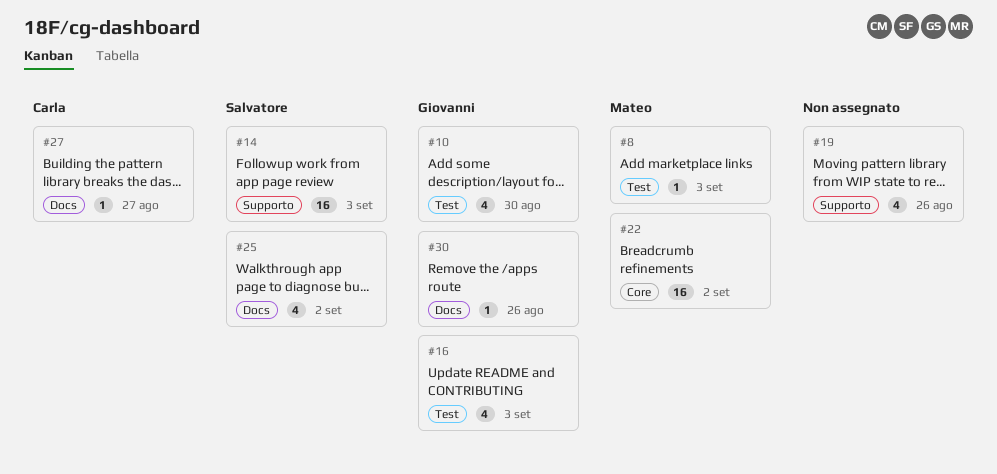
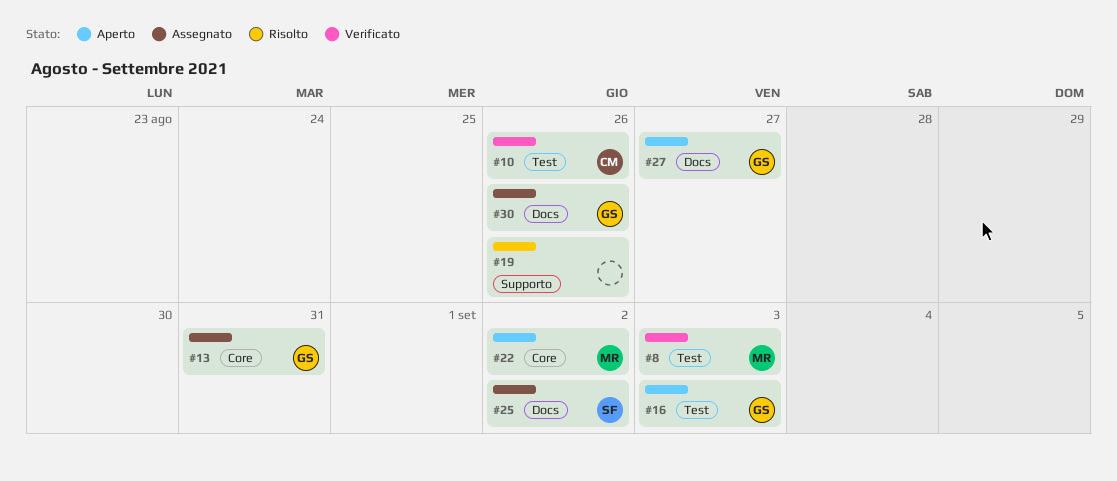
#10, owner: Giovanni -> Carla
#10, due: Aug 30 -> Aug 26
#13: none -> present
#14: present -> none
#27, owner: Carla -> Giovanni

